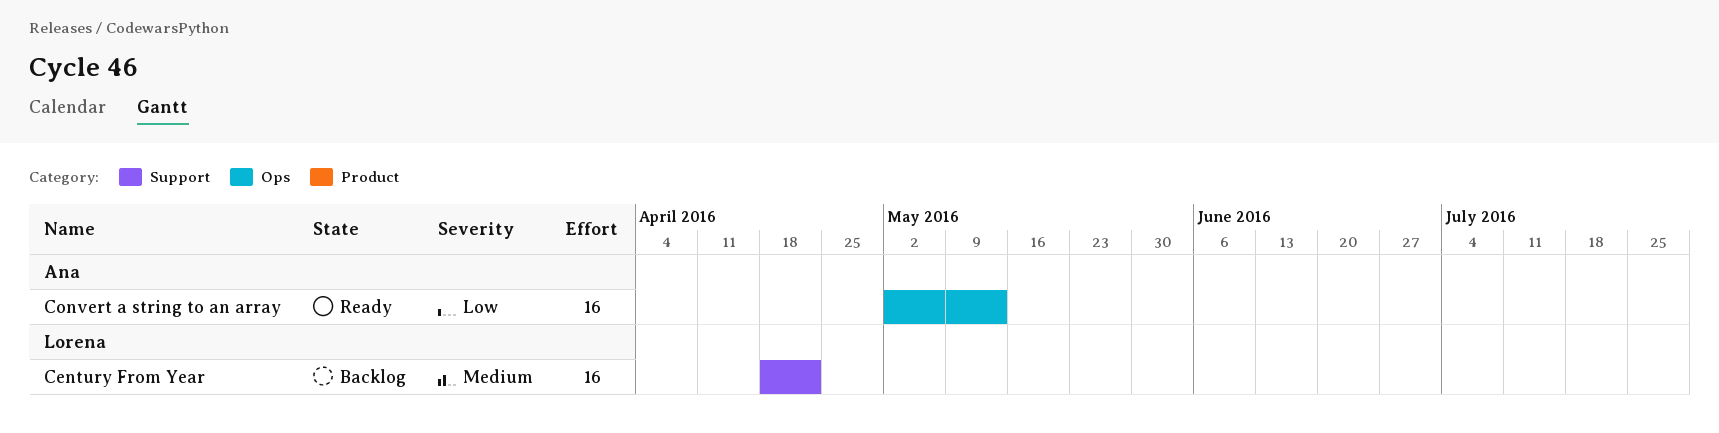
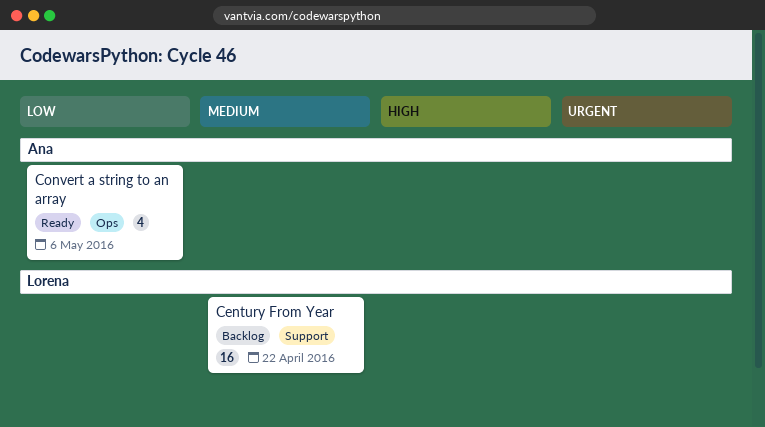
Convert a string to an array, estimate: 16 -> 4
Convert a string to an array, due: May 13 -> May 6

